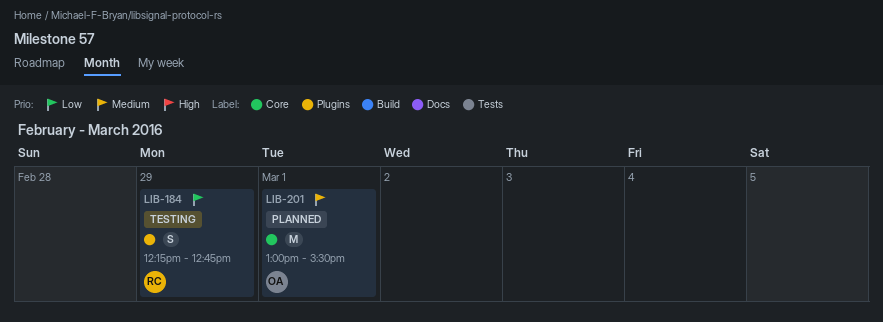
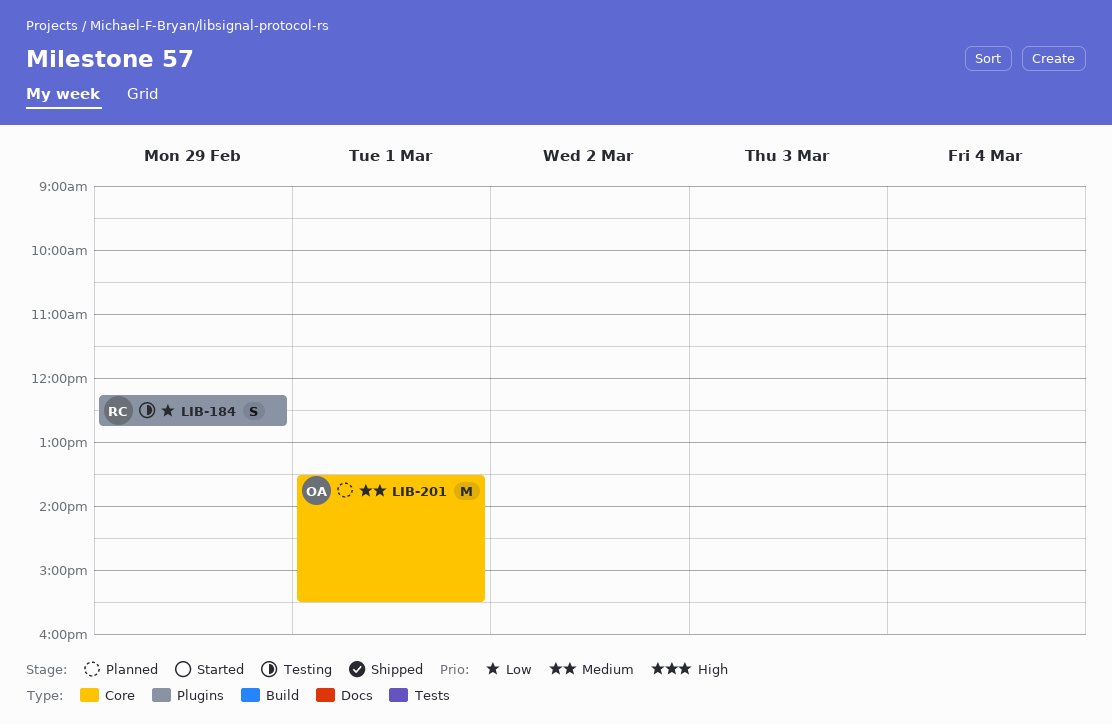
LIB-201, begins: 13:00 -> 13:30

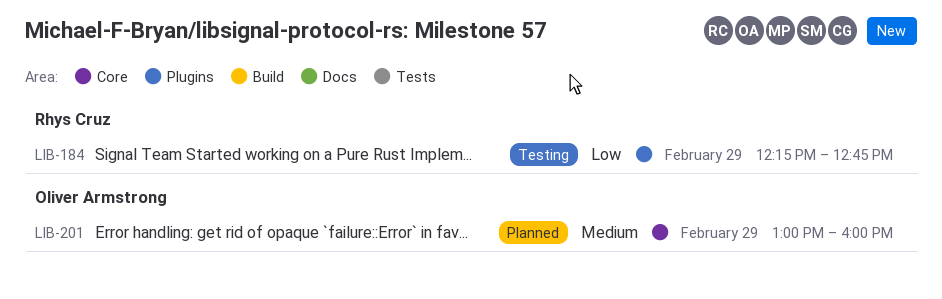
LIB-201, day: Mar 1 -> Feb 29
LIB-201, begins: 13:30 -> 13:00
LIB-201, ends: 15:30 -> 16:00

